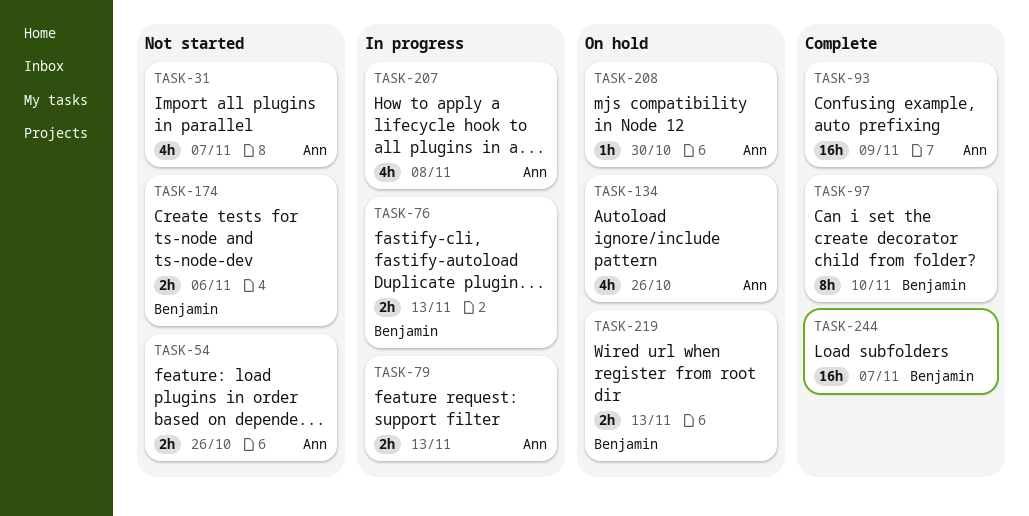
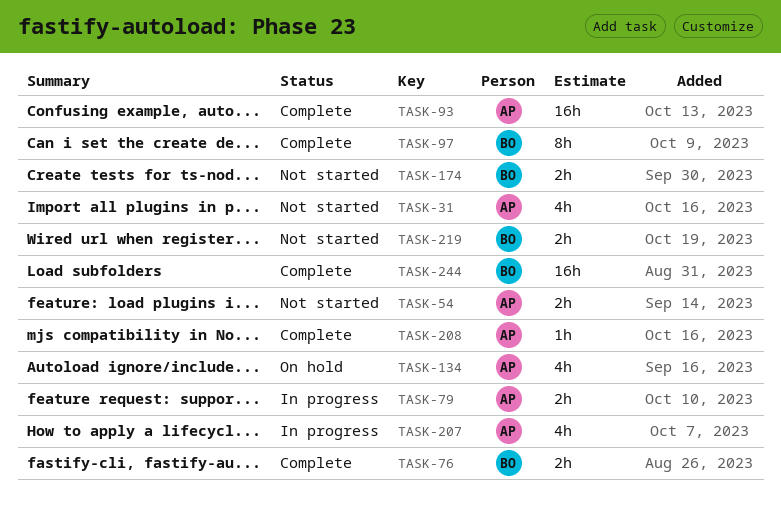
TASK-76, status: In progress -> Complete
TASK-208, status: On hold -> Complete
TASK-219, status: On hold -> Not started

